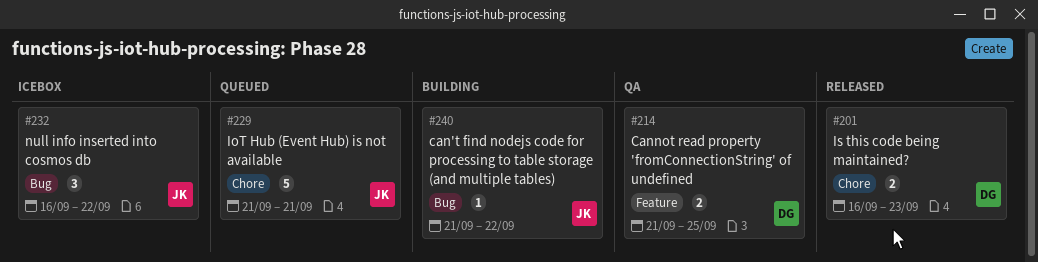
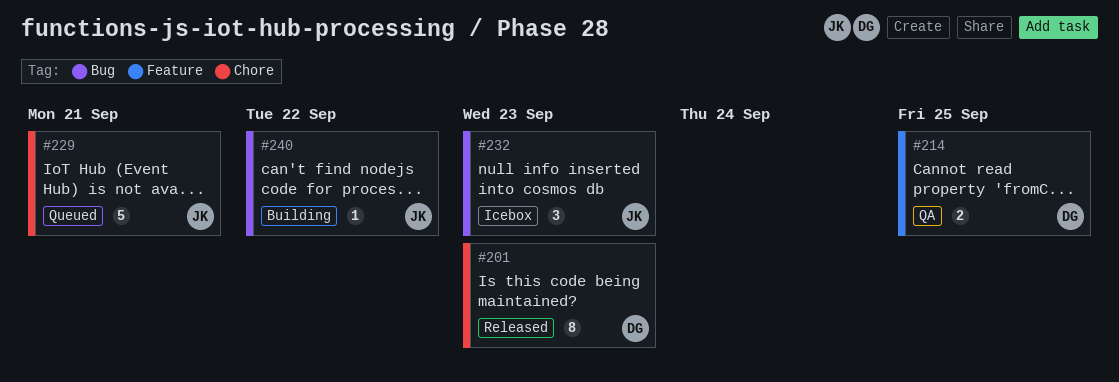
#201, estimate: 2 -> 8
#232, due: Sep 22 -> Sep 23

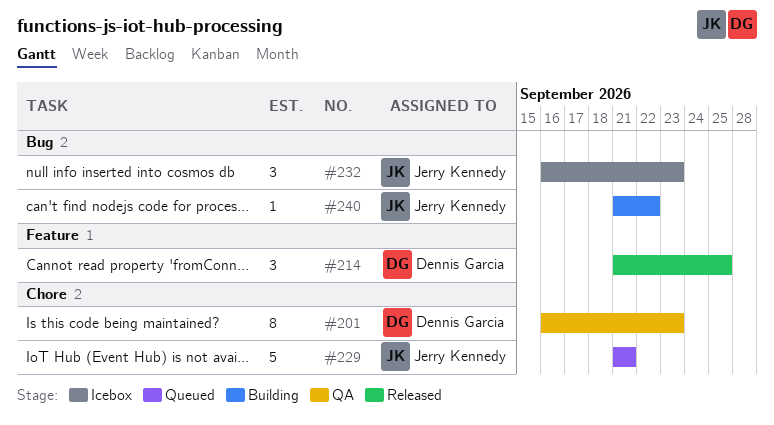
#201, status: Released -> QA
#214, status: QA -> Released
#214, estimate: 2 -> 3

